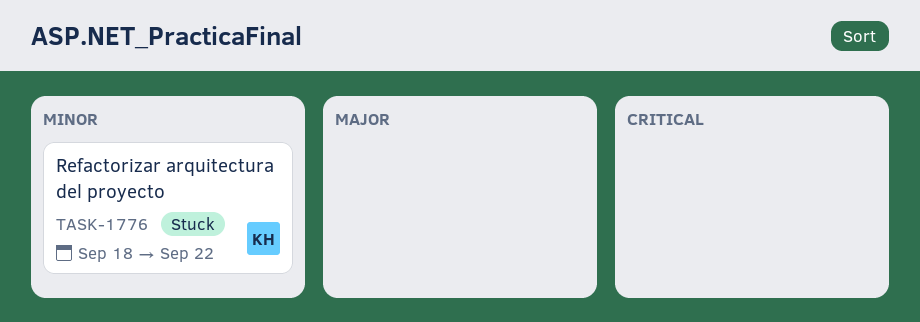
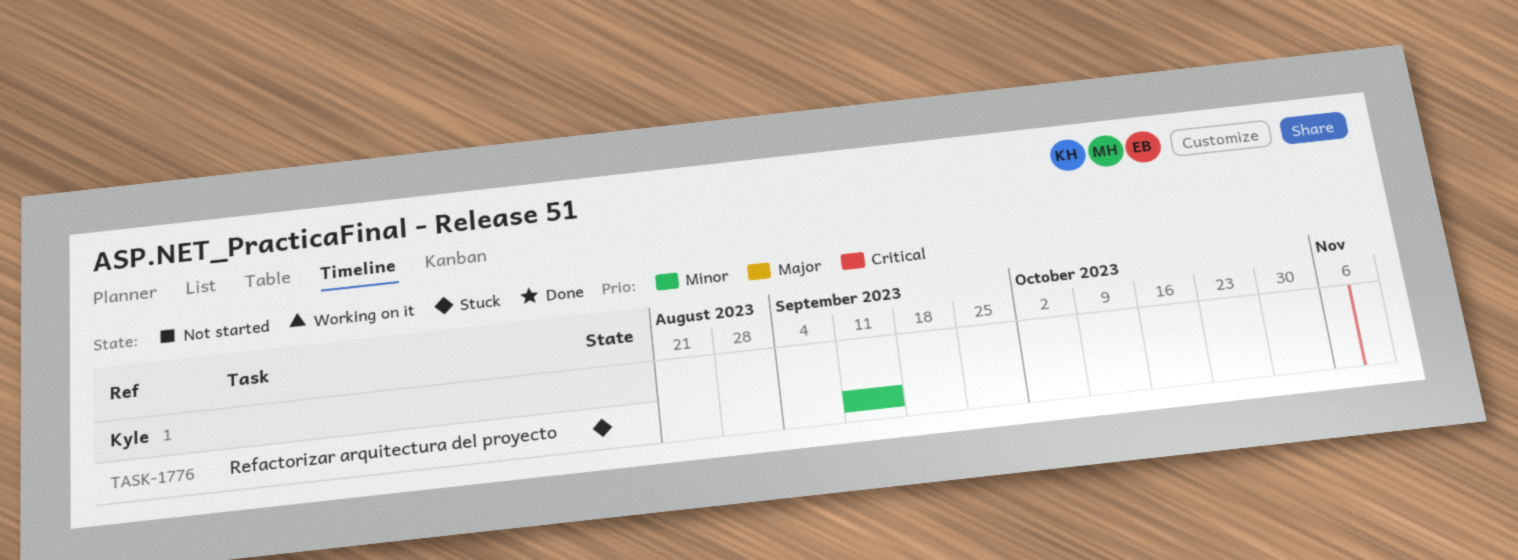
TASK-1776, start: Sep 18 -> Sep 11
TASK-1776, due: Sep 22 -> Sep 15

